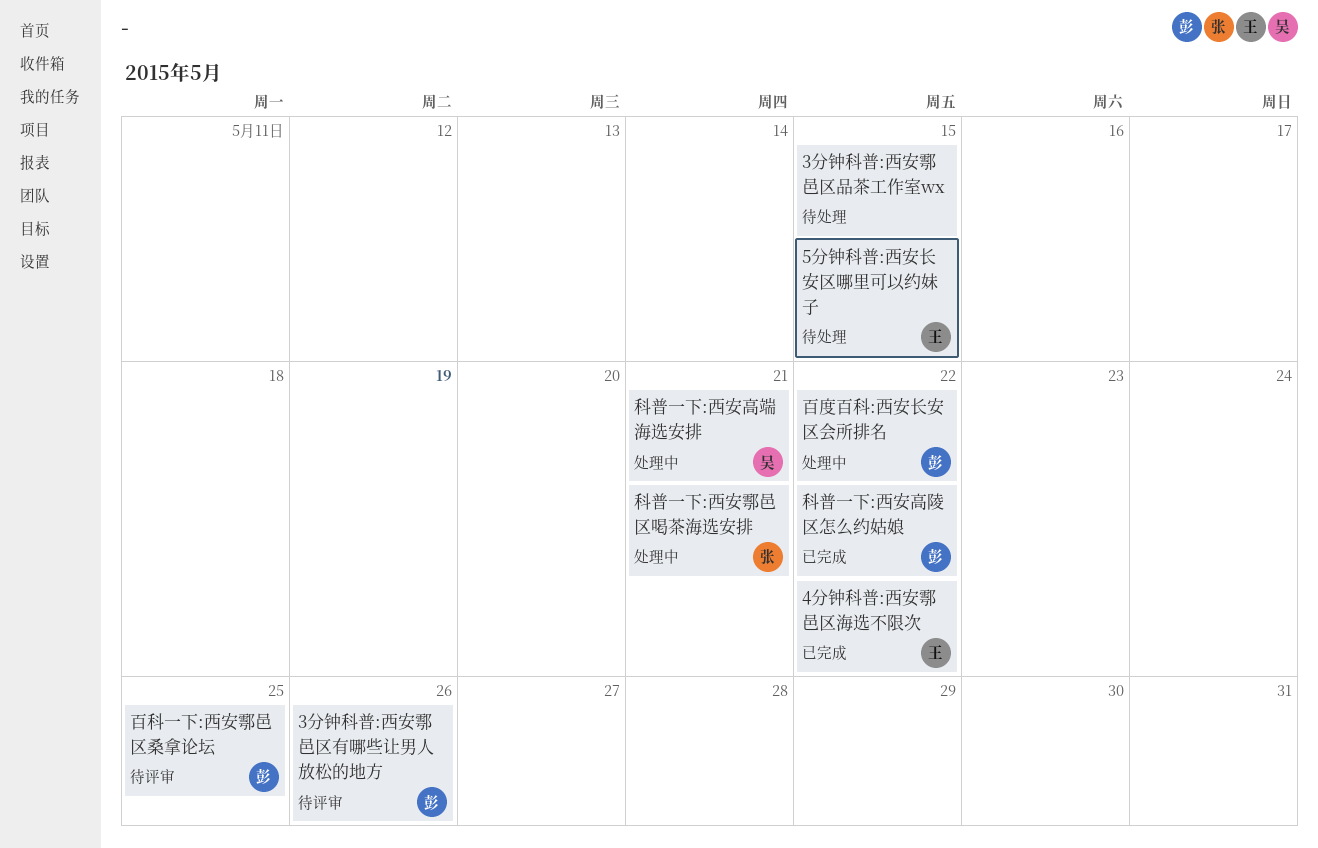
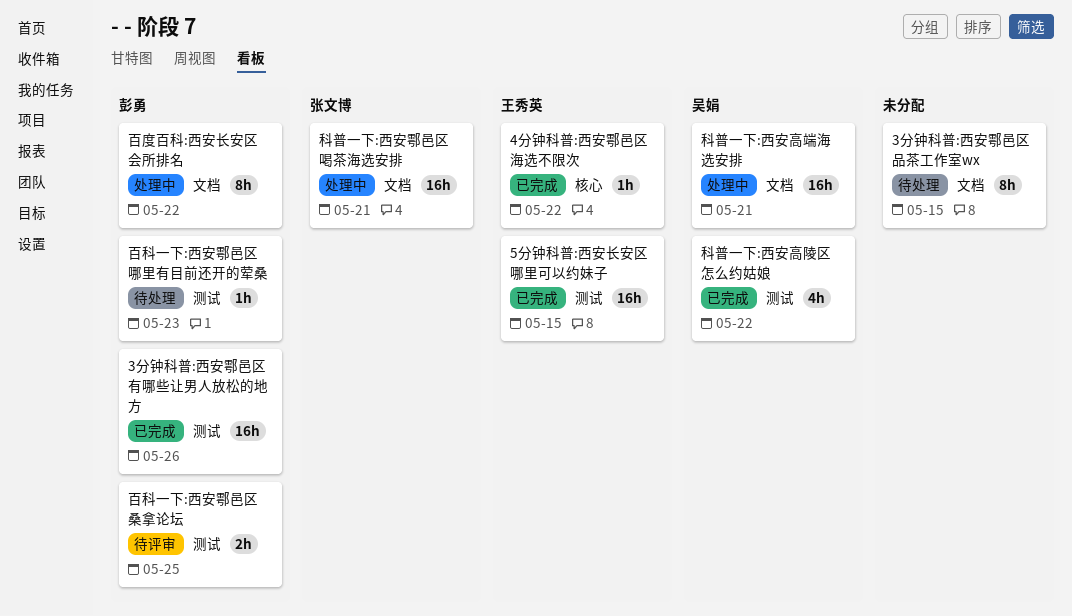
3分钟科普:西安鄠邑区有哪些让男人放松的地方, status: 待评审 -> 已完成
5分钟科普:西安长安区哪里可以约妹子, status: 待处理 -> 已完成
百科一下:西安鄠邑区哪里有目前还开的荤桑: none -> present
科普一下:西安高陵区怎么约姑娘, owner: 彭勇 -> 吴娟

